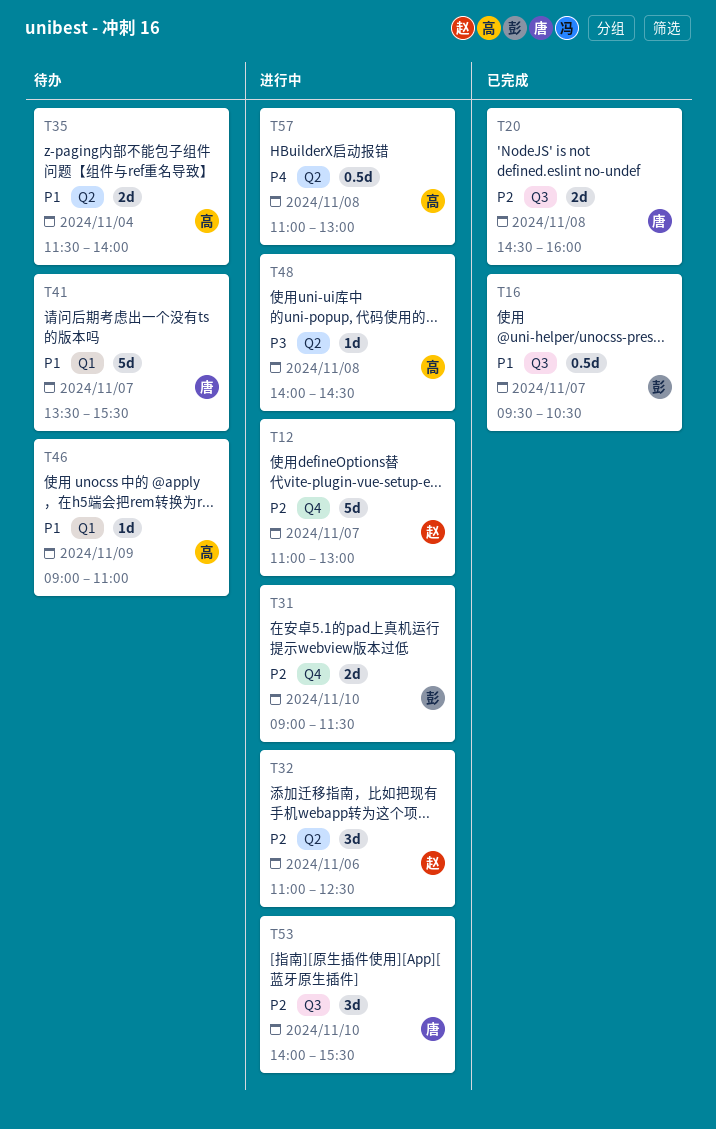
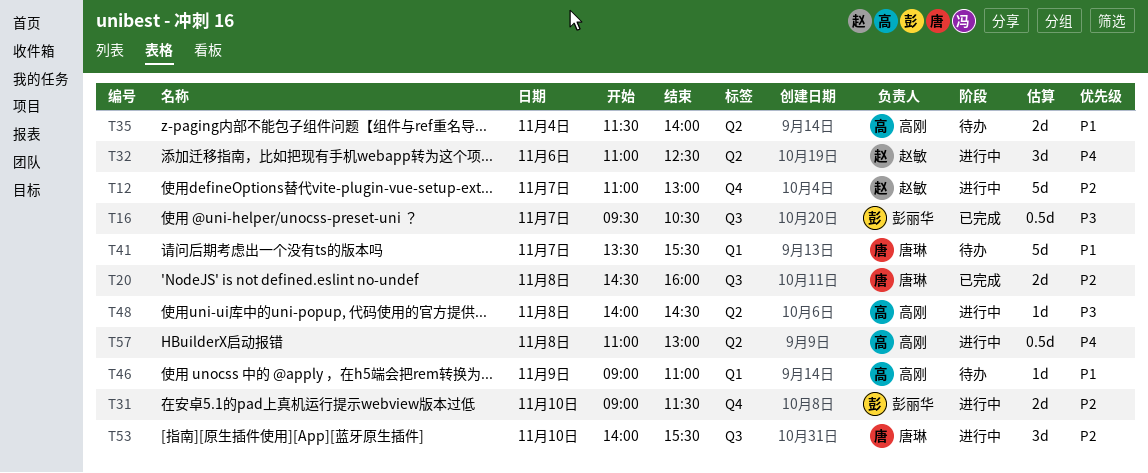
T16, priority: P1 -> P3
T32, priority: P2 -> P4

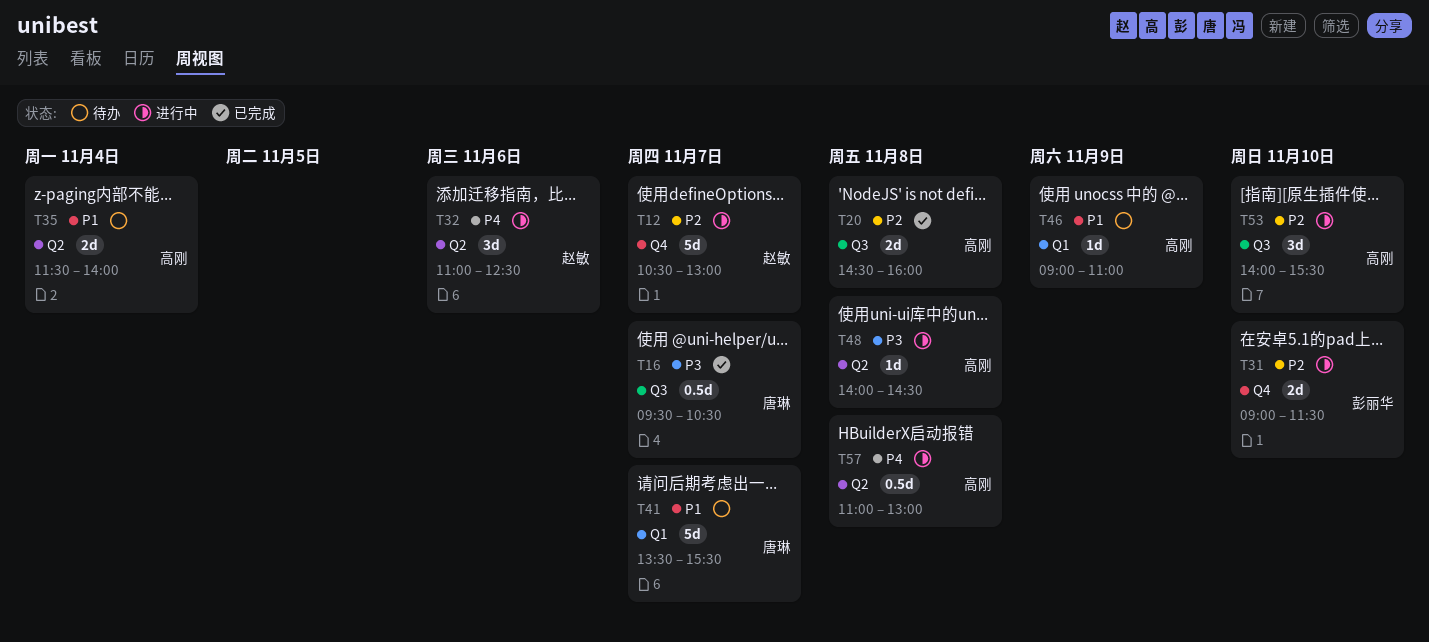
T12, begins: 11:00 -> 10:30
T16, owner: 彭丽华 -> 唐琳
T20, owner: 唐琳 -> 高刚
T53, owner: 唐琳 -> 高刚

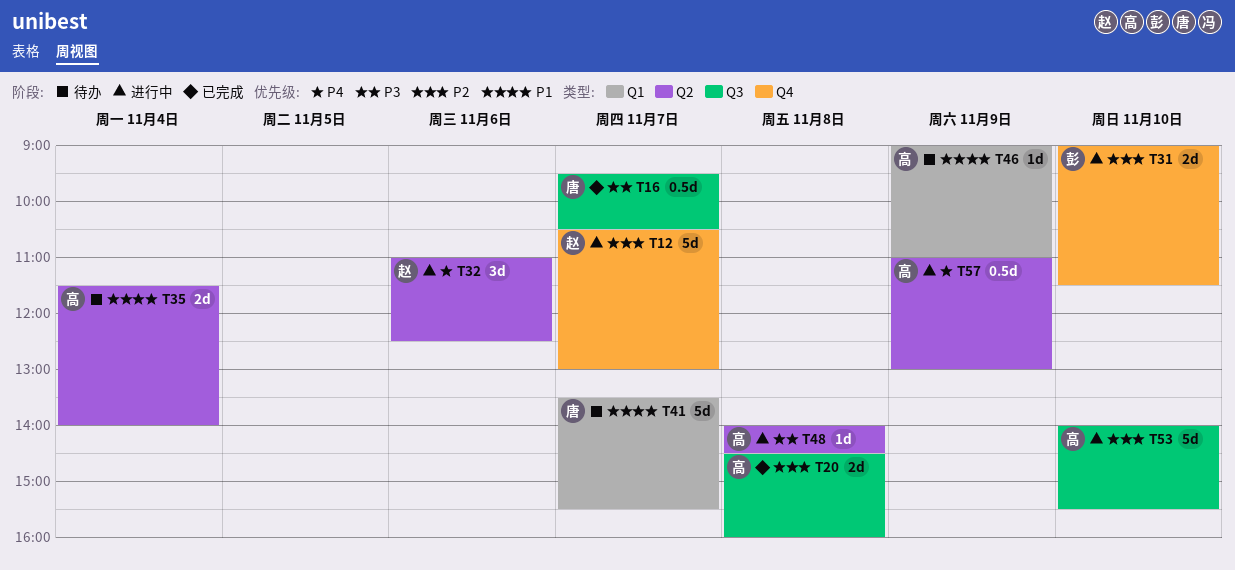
T53, estimate: 3d -> 5d
T57, day: Nov 8 -> Nov 9

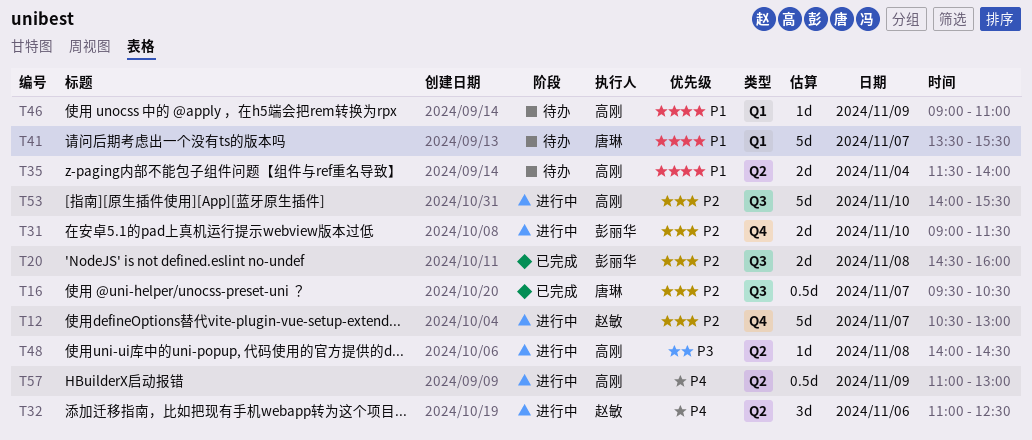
T16, priority: P3 -> P2
T20, owner: 高刚 -> 彭丽华

